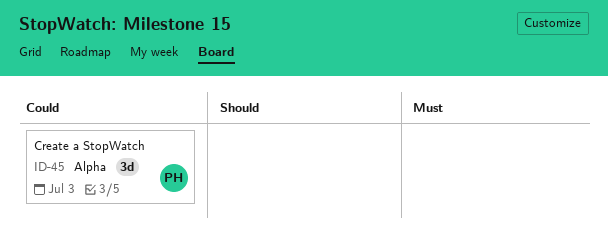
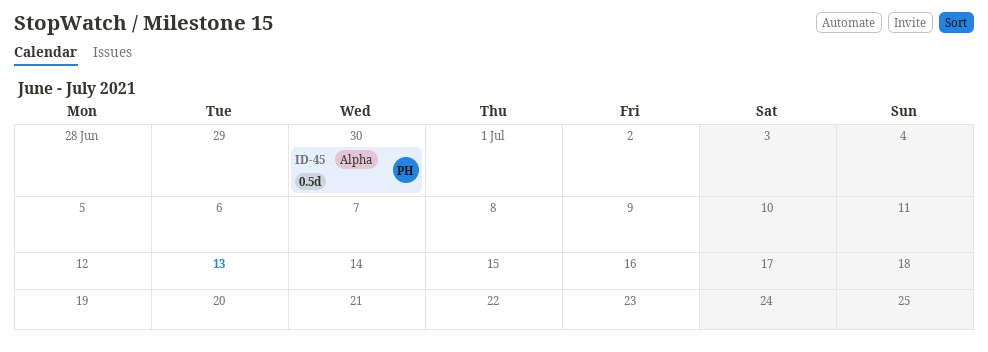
ID-45, estimate: 3d -> 0.5d
ID-45, due: Jul 3 -> Jun 30

